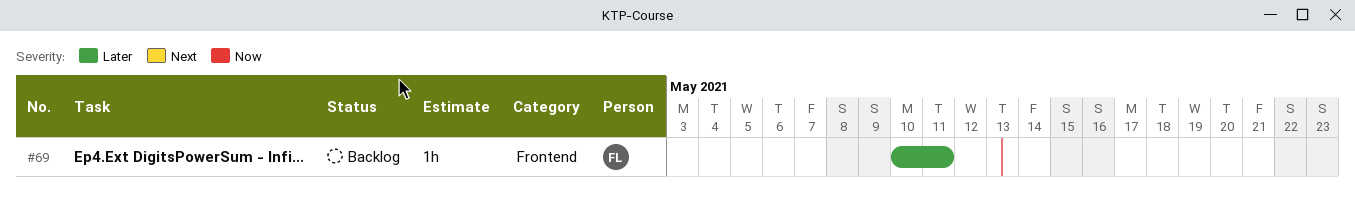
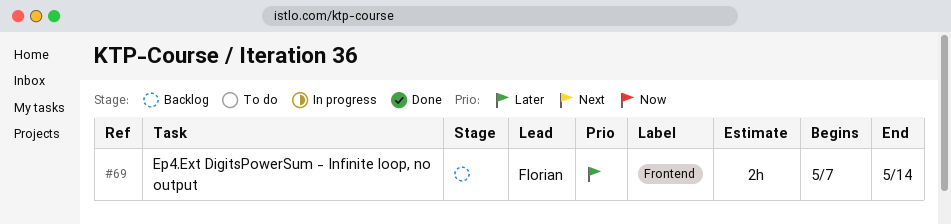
#69, estimate: 1h -> 2h
#69, start: May 10 -> May 7
#69, due: May 11 -> May 14

